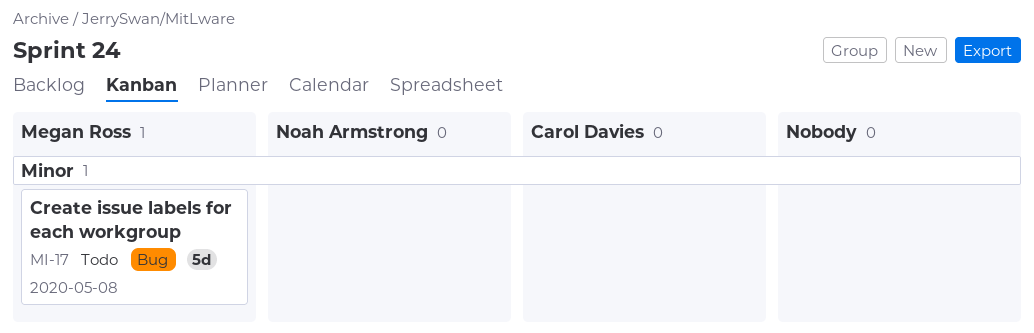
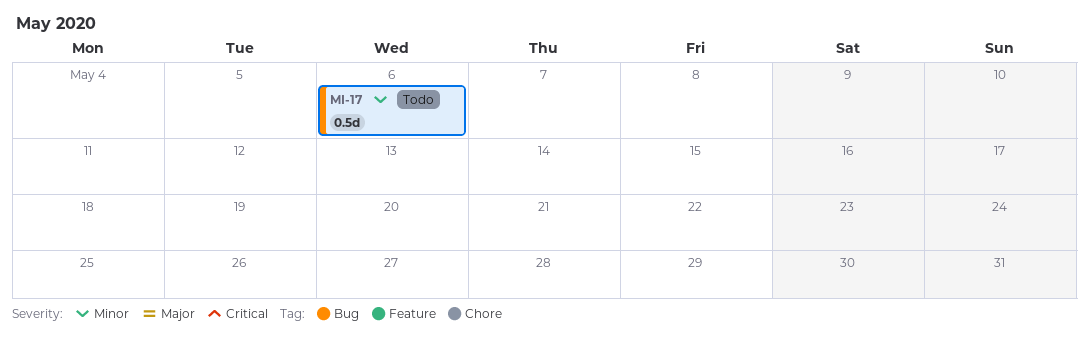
MI-17, estimate: 5d -> 0.5d
MI-17, due: May 8 -> May 6

